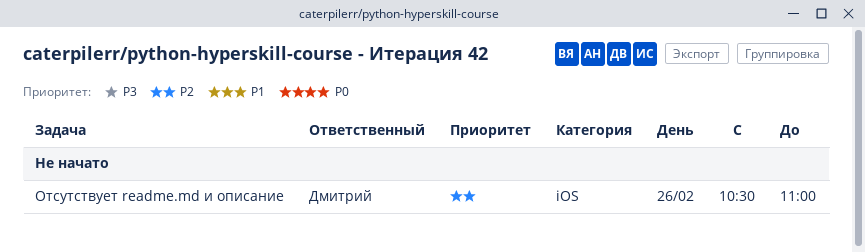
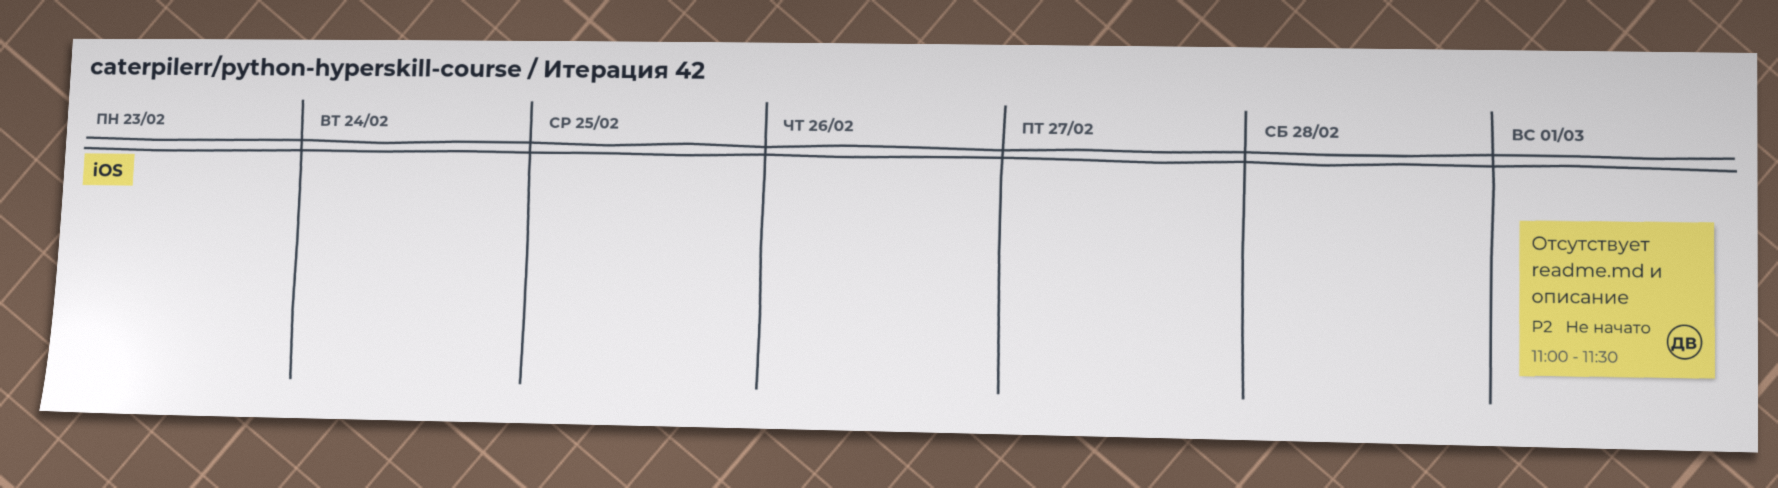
Отсутствует readme.md и описание, day: Feb 26 -> Mar 1
Отсутствует readme.md и описание, begins: 10:30 -> 11:00
Отсутствует readme.md и описание, ends: 11:00 -> 11:30

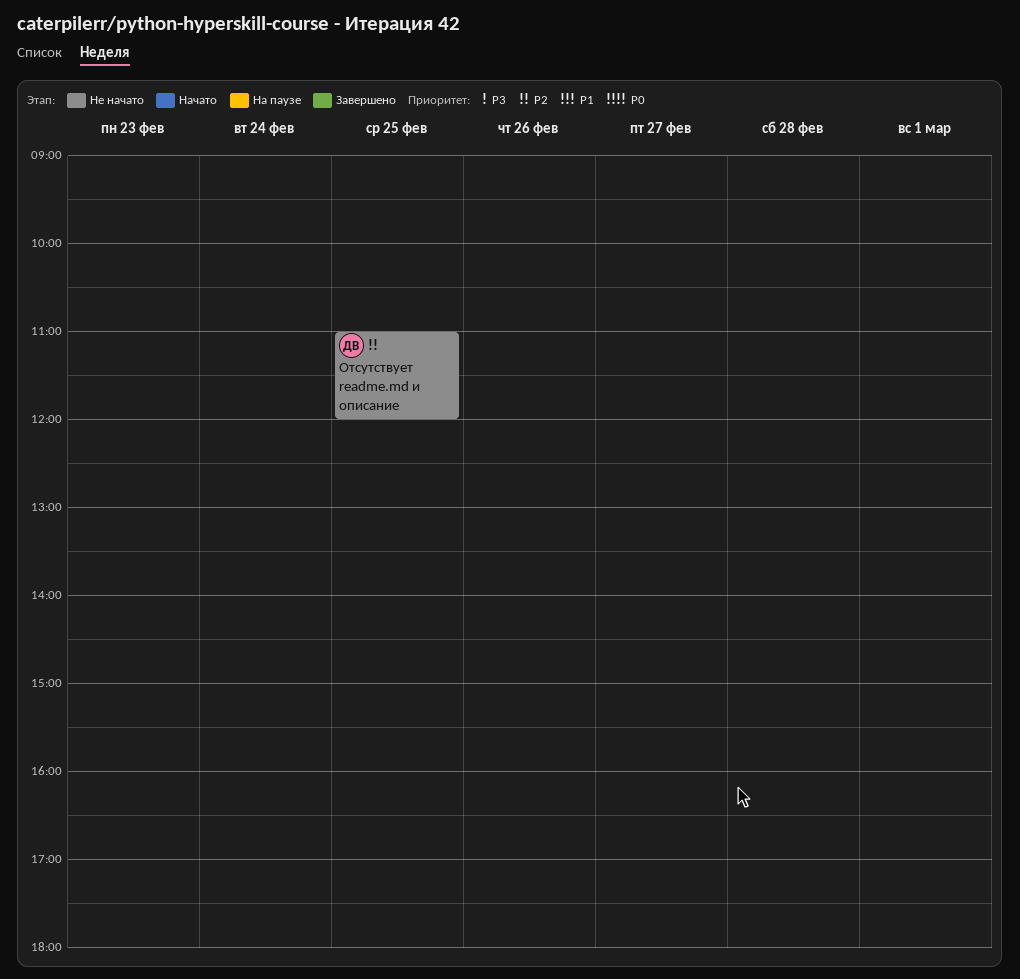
Отсутствует readme.md и описание, day: Mar 1 -> Feb 25
Отсутствует readme.md и описание, ends: 11:30 -> 12:00

